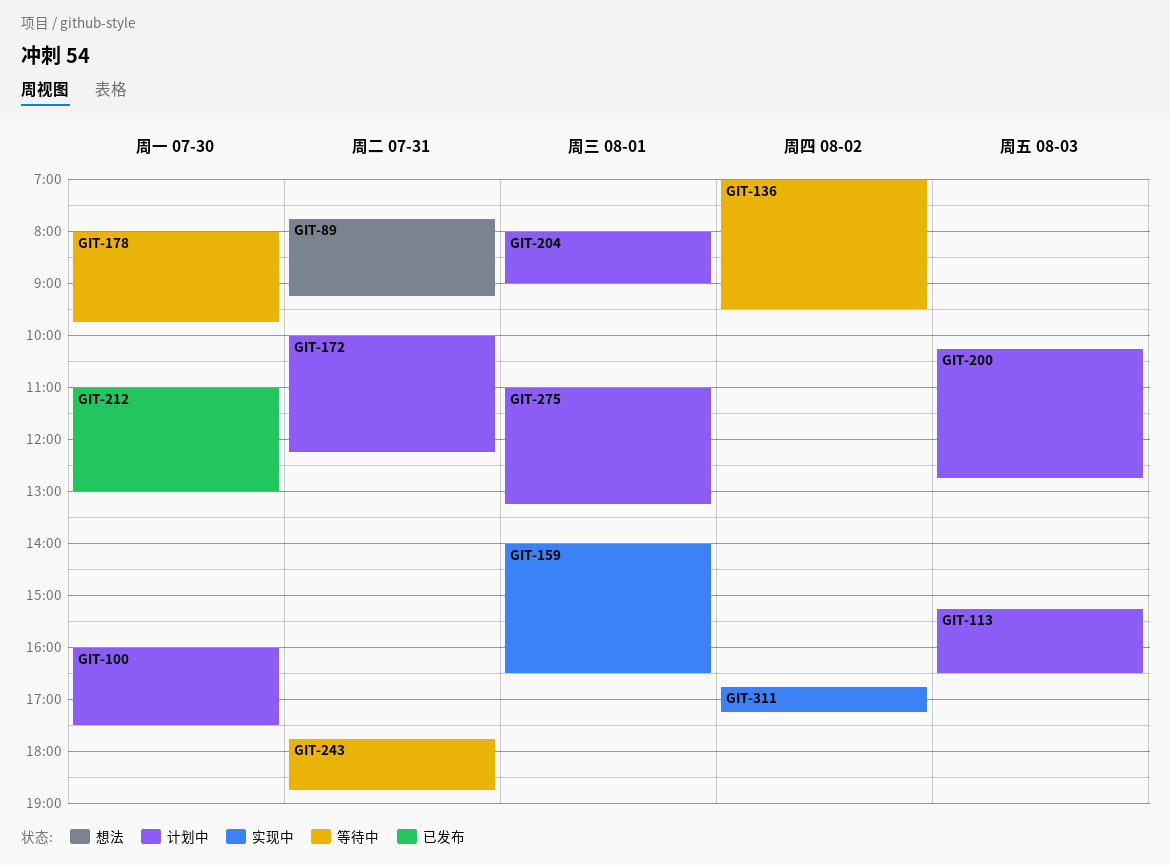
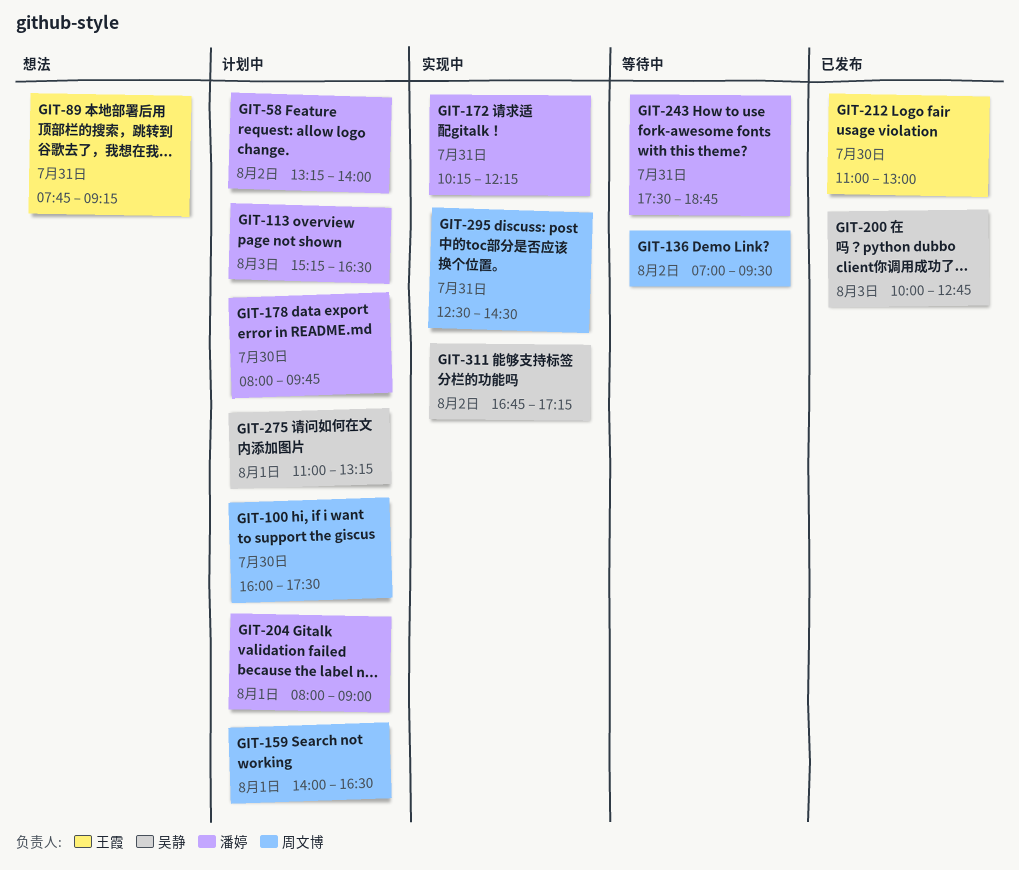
GIT-58: none -> present
GIT-159, status: 实现中 -> 计划中
GIT-172, status: 计划中 -> 实现中
GIT-172, begins: 10:00 -> 10:15
GIT-178, status: 等待中 -> 计划中
GIT-200, status: 计划中 -> 已发布
GIT-200, begins: 10:15 -> 10:00
GIT-243, begins: 17:45 -> 17:30
GIT-295: none -> present

